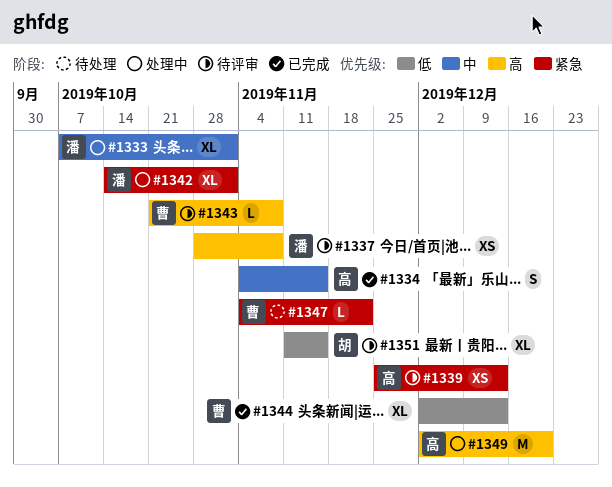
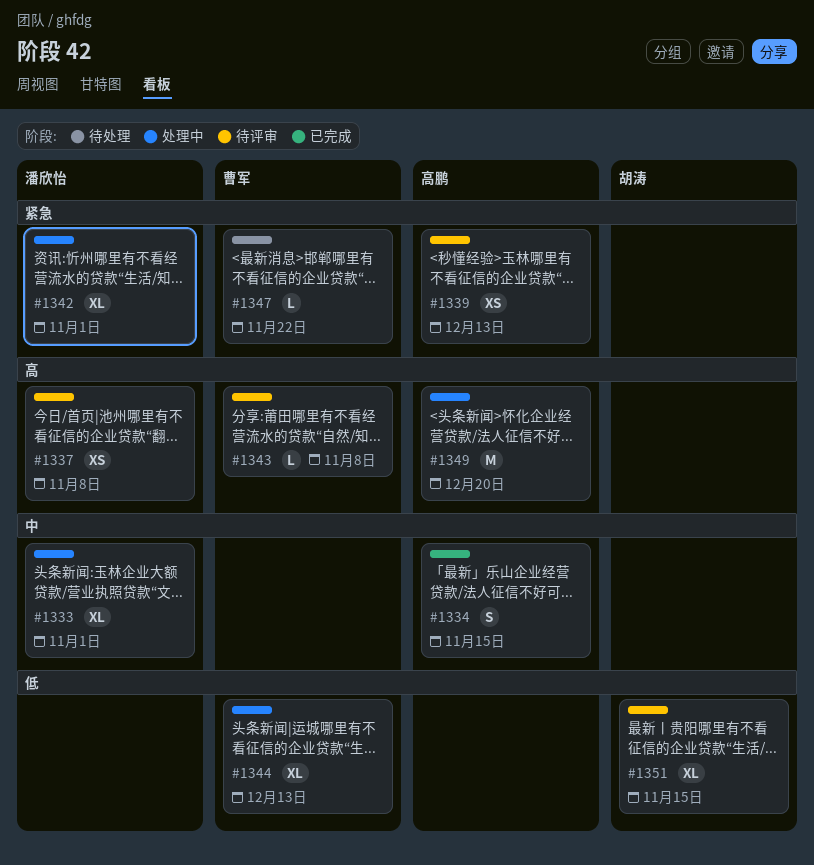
#1344, status: 已完成 -> 处理中

